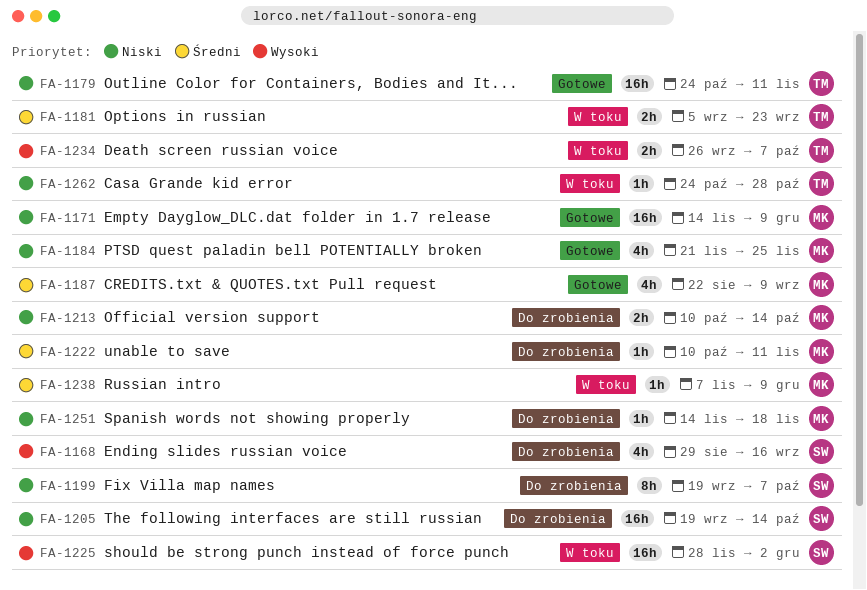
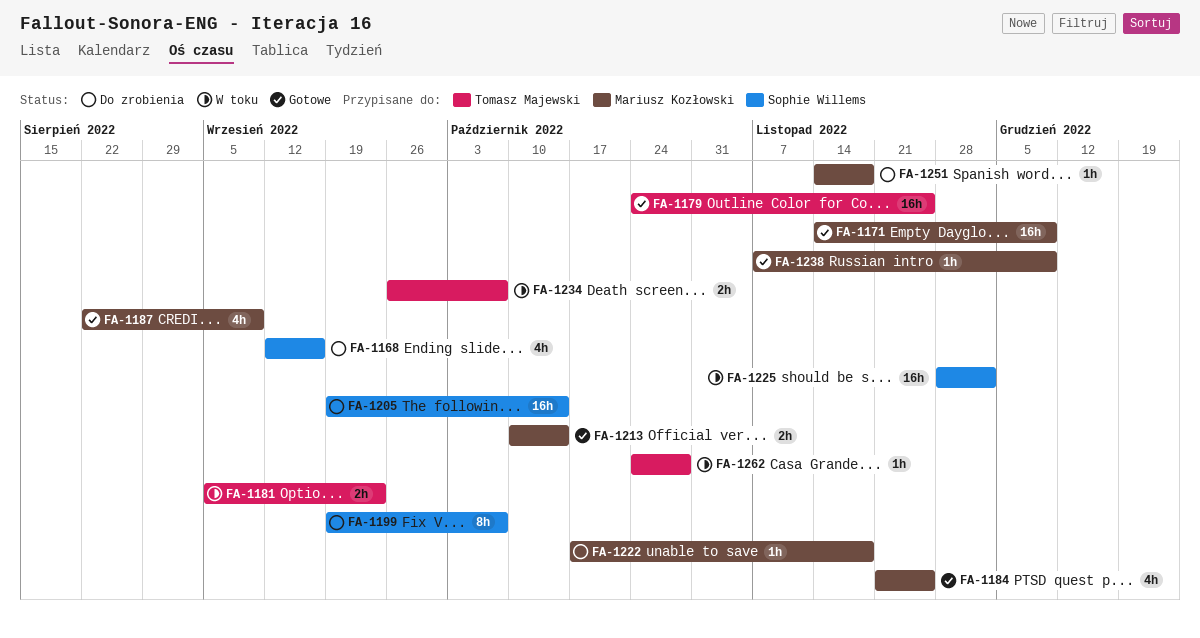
FA-1168, start: Aug 29 -> Sep 12
FA-1179, due: Nov 11 -> Nov 25
FA-1213, status: Do zrobienia -> Gotowe
FA-1222, start: Oct 10 -> Oct 17
FA-1222, due: Nov 11 -> Nov 18
FA-1238, status: W toku -> Gotowe

